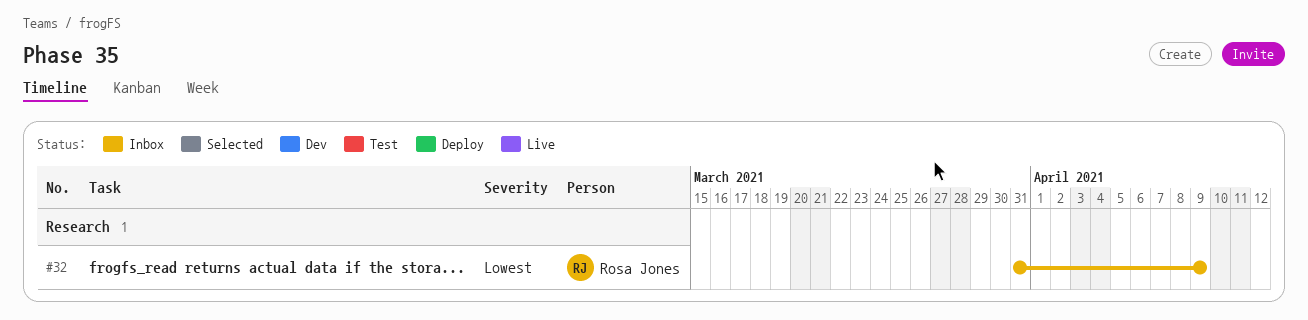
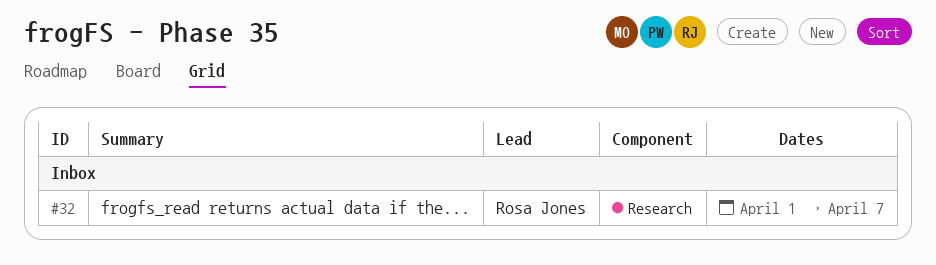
#32, start: Mar 31 -> Apr 1
#32, due: Apr 9 -> Apr 7

